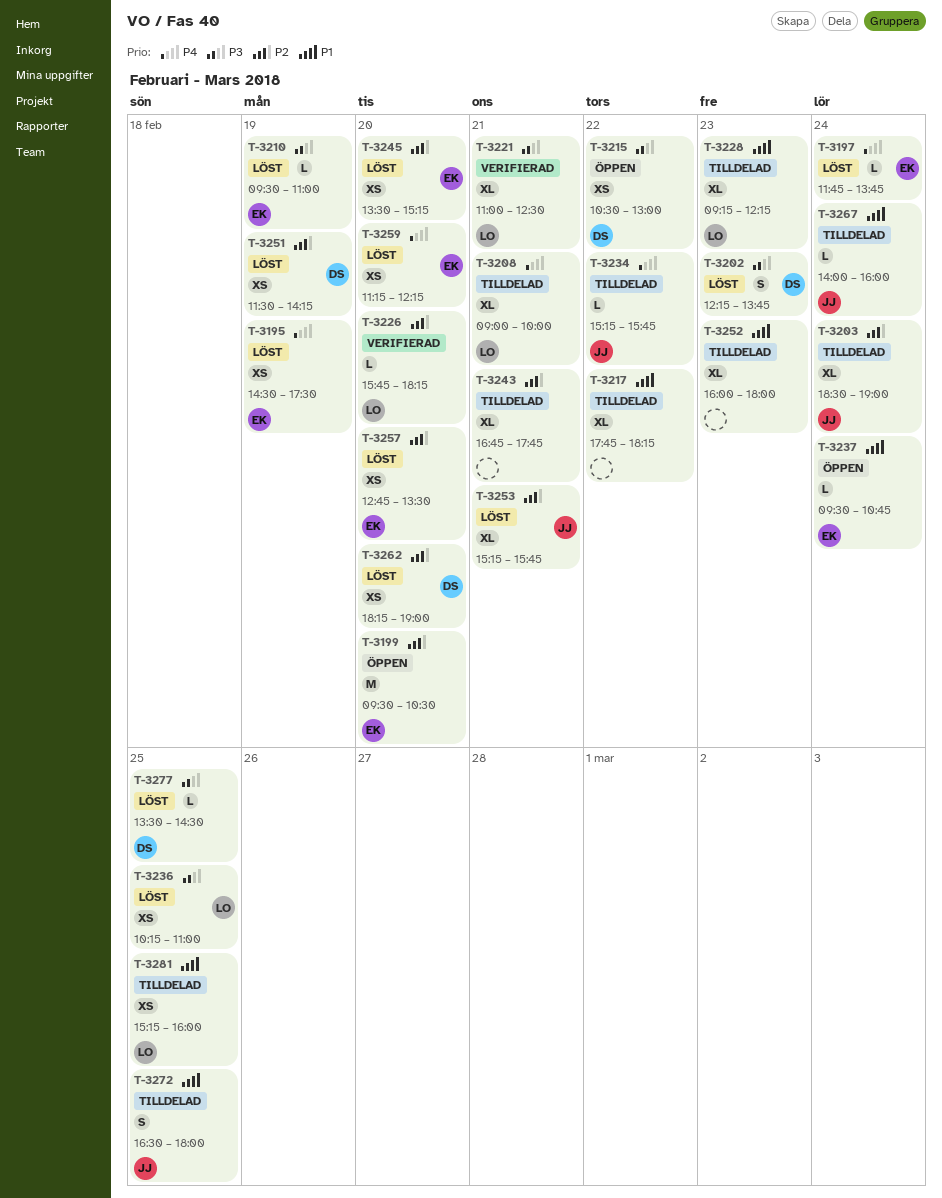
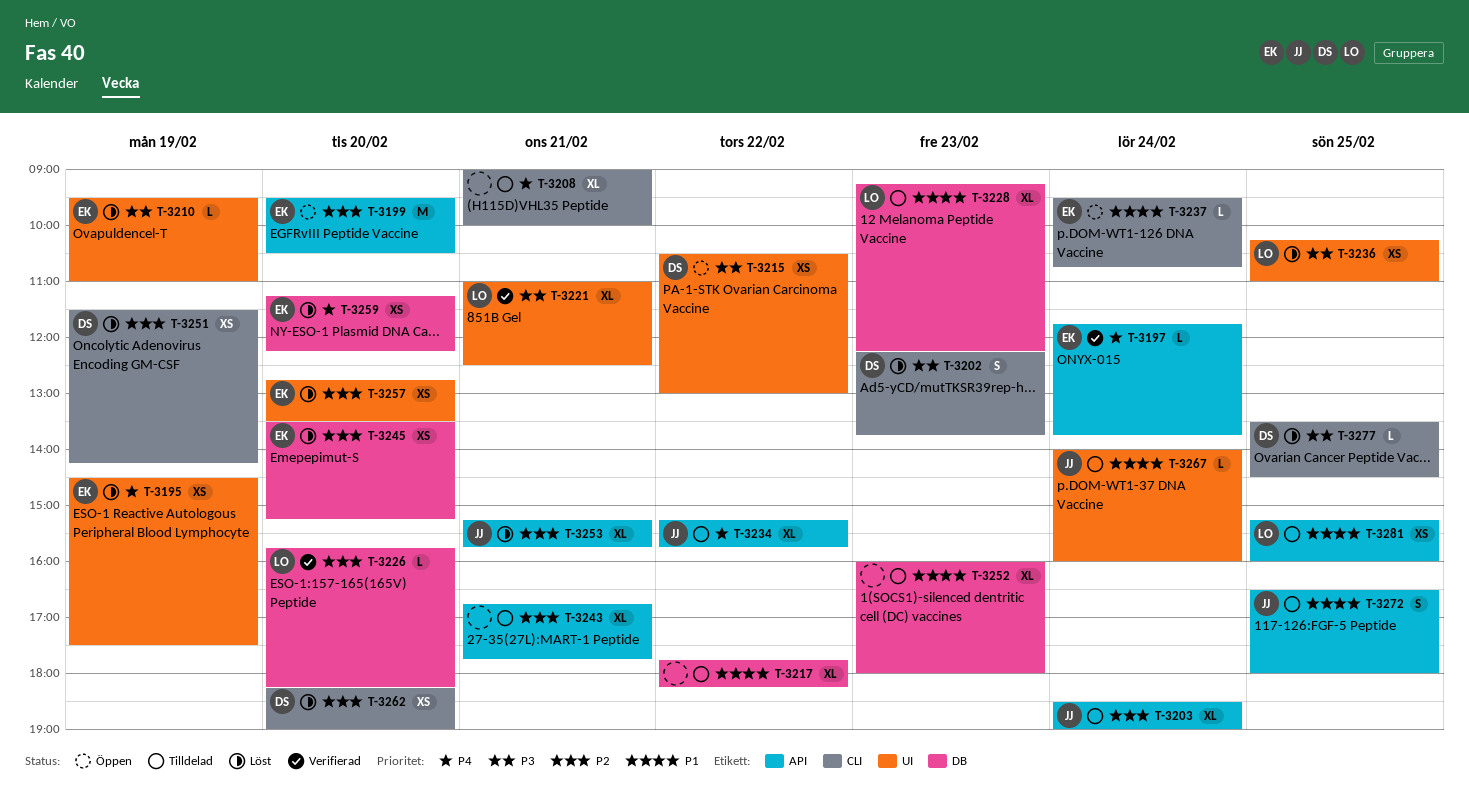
T-3197, status: Löst -> Verifierad
T-3208, owner: LO -> none
T-3234, estimate: L -> XL

